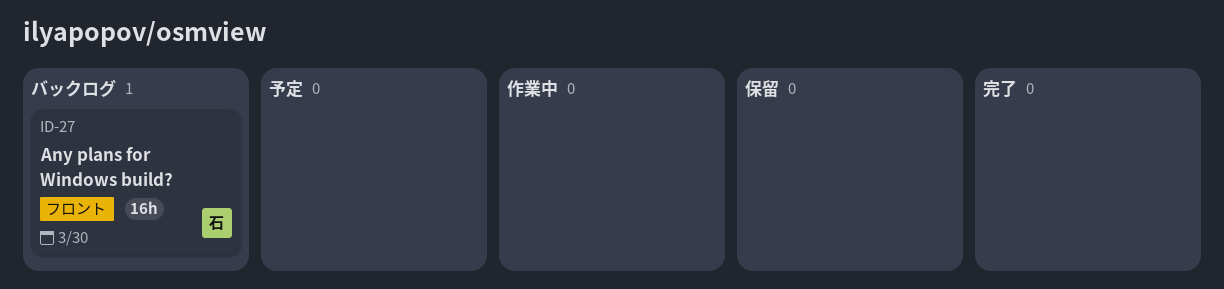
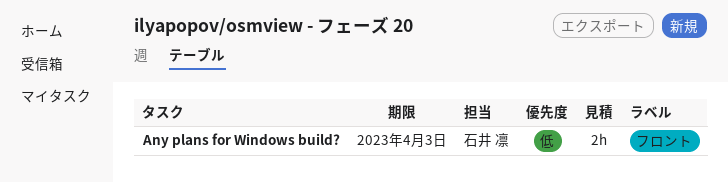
Any plans for Windows build?, estimate: 16h -> 2h
Any plans for Windows build?, due: Mar 30 -> Apr 3

